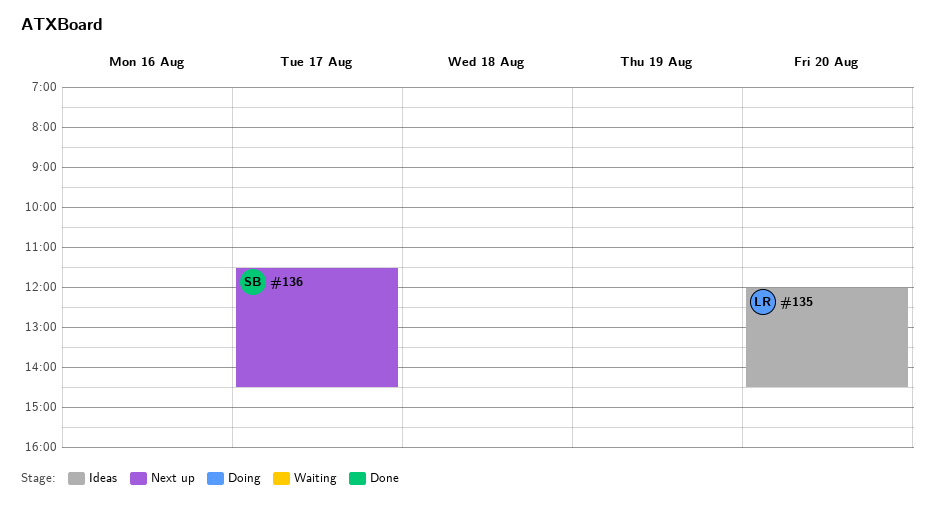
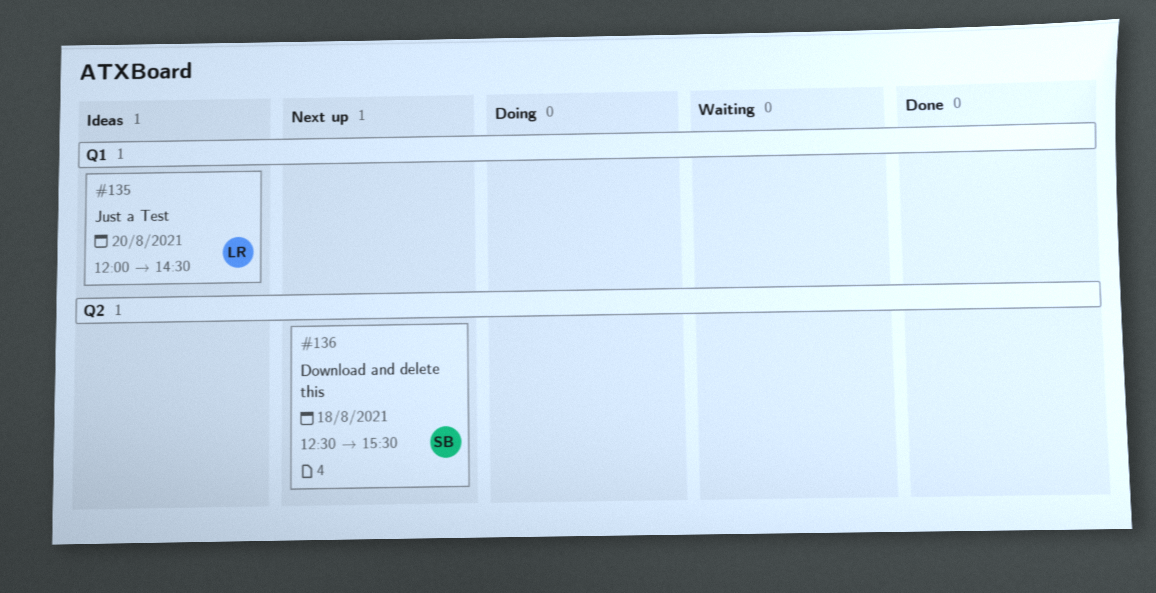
#136, day: Aug 17 -> Aug 18
#136, begins: 11:30 -> 12:30
#136, ends: 14:30 -> 15:30

